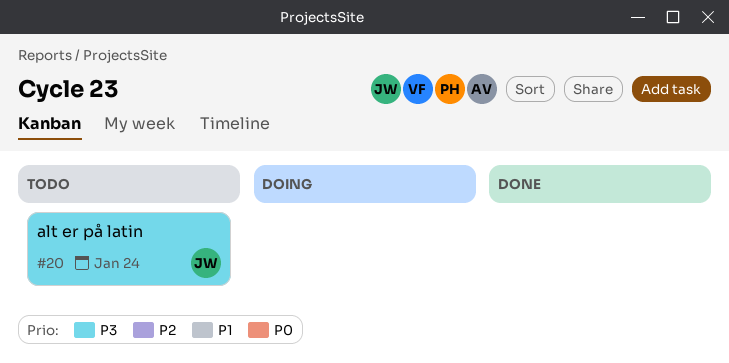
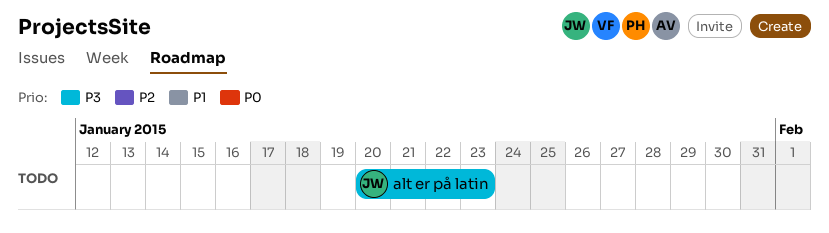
alt er på latin, due: Jan 24 -> Jan 23

